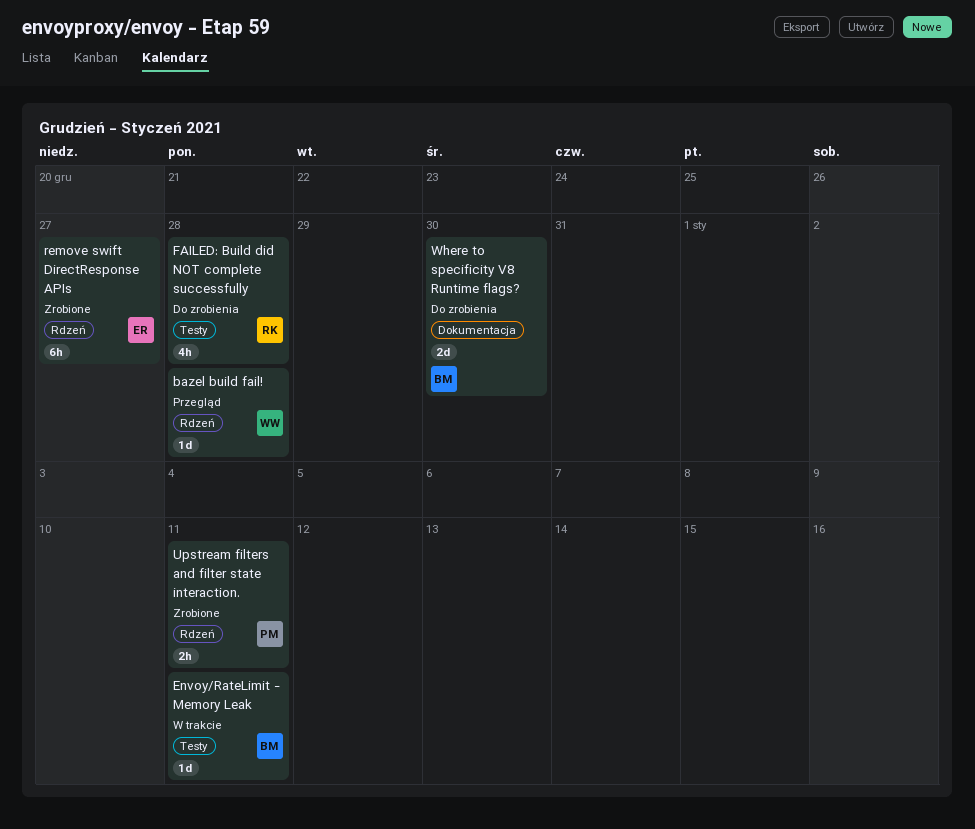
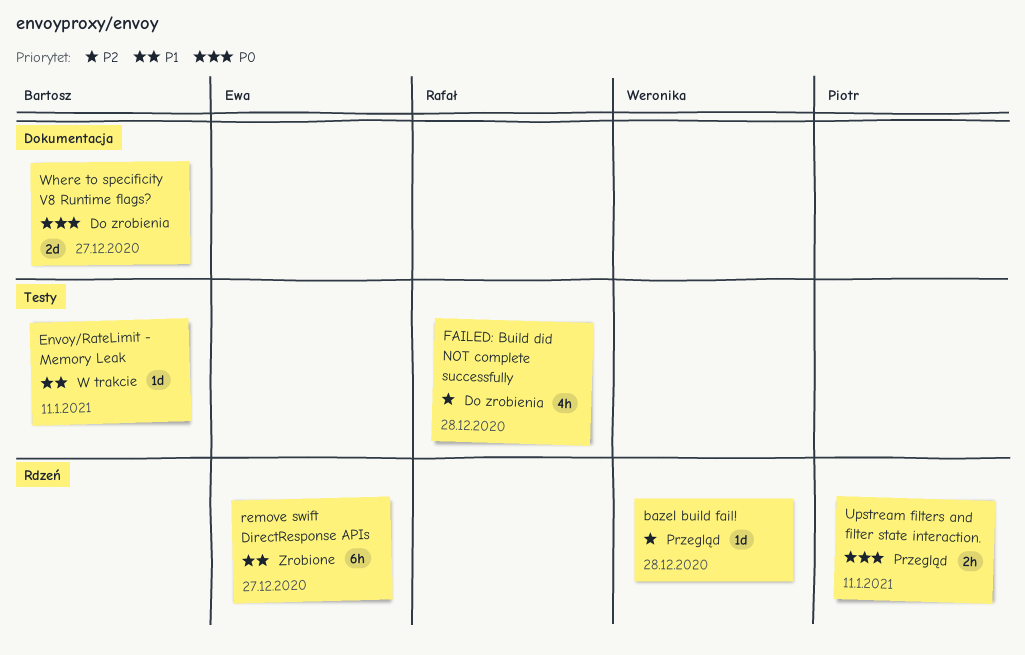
Upstream filters and filter state interaction., status: Zrobione -> Przegląd
Where to specificity V8 Runtime flags?, due: Dec 30 -> Dec 27

